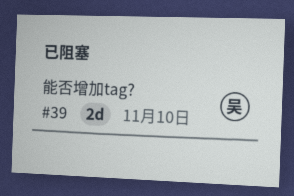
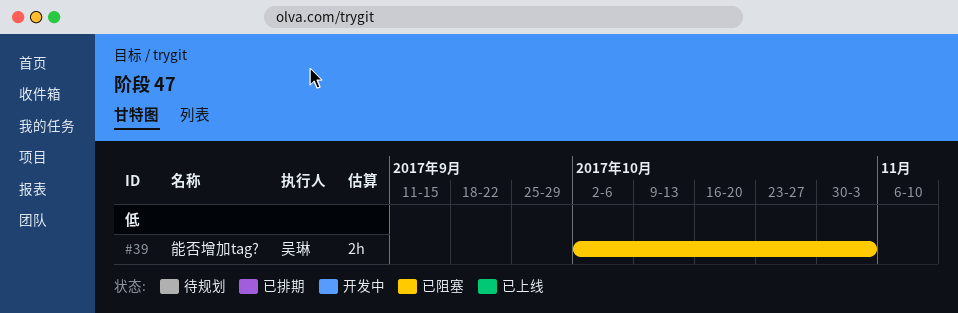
#39, estimate: 2d -> 2h
#39, due: Nov 10 -> Nov 3

